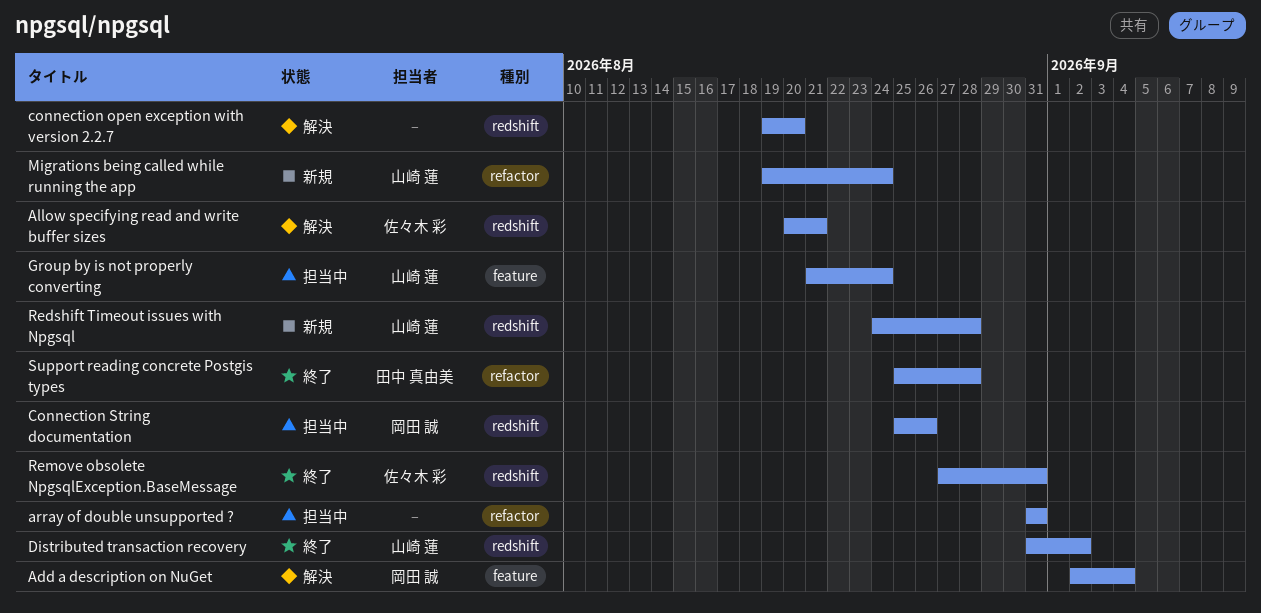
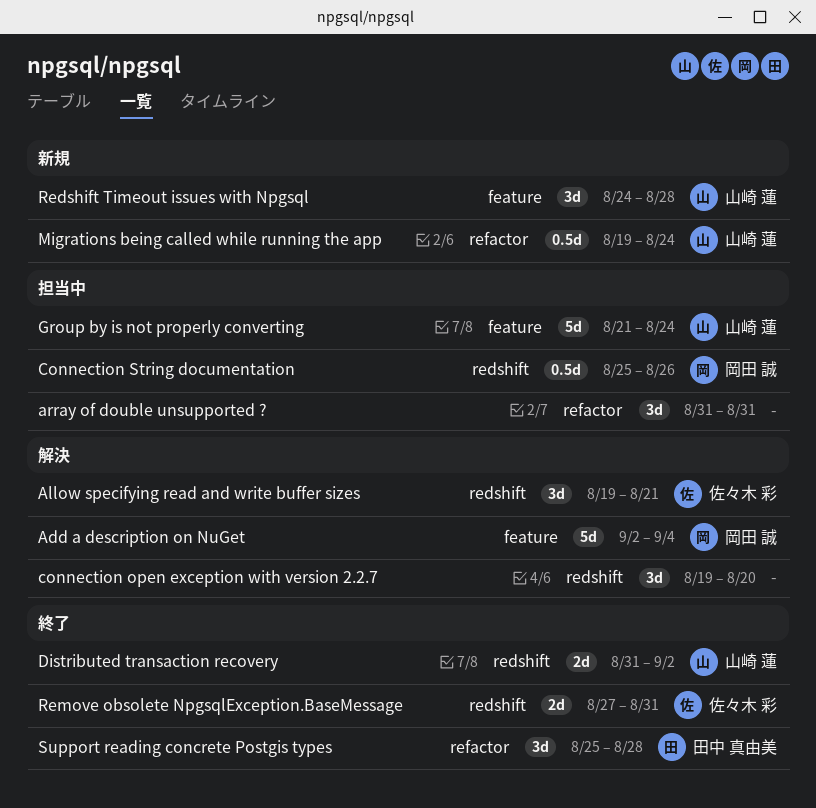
Allow specifying read and write buffer sizes, start: Aug 20 -> Aug 19
Redshift Timeout issues with Npgsql, label: redshift -> feature

